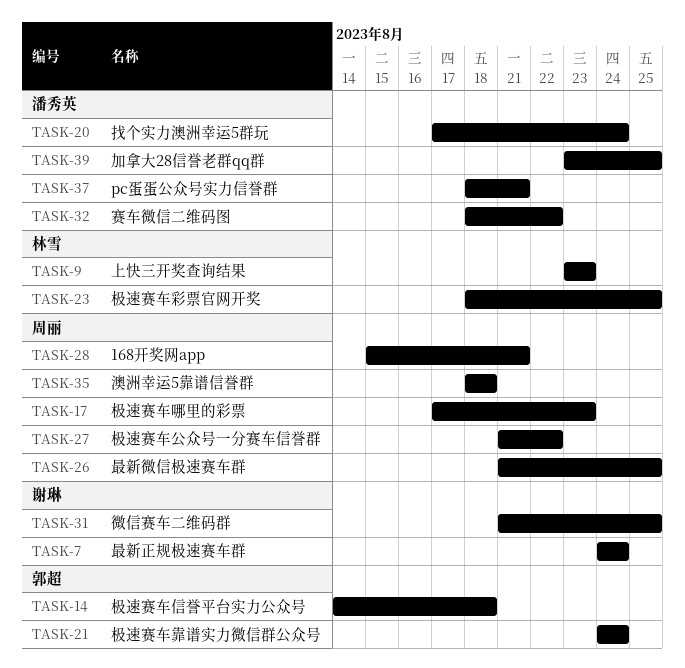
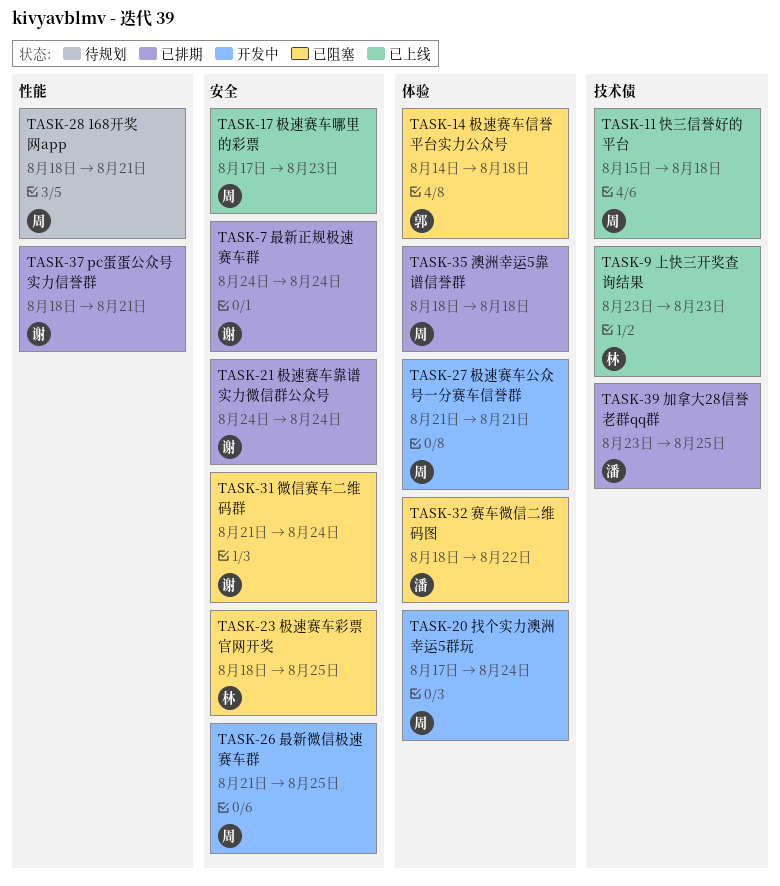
TASK-11: none -> present
TASK-20, owner: 潘秀英 -> 周丽
TASK-21, owner: 郭超 -> 谢琳
TASK-27, due: Aug 22 -> Aug 21
TASK-28, start: Aug 15 -> Aug 18
TASK-31, due: Aug 25 -> Aug 24
TASK-37, owner: 潘秀英 -> 谢琳

